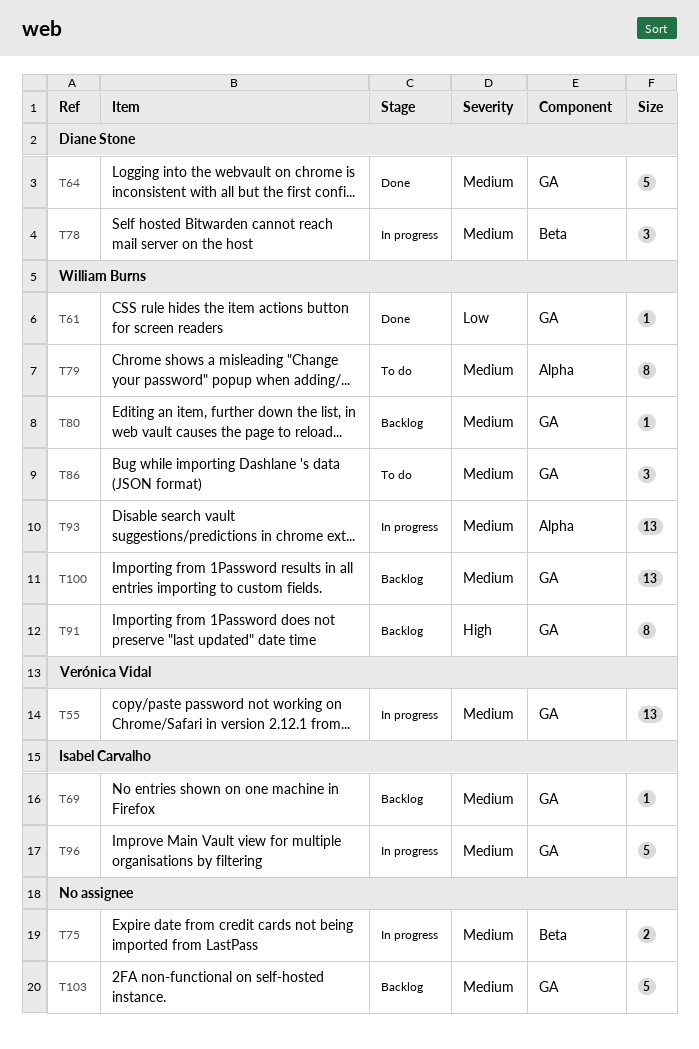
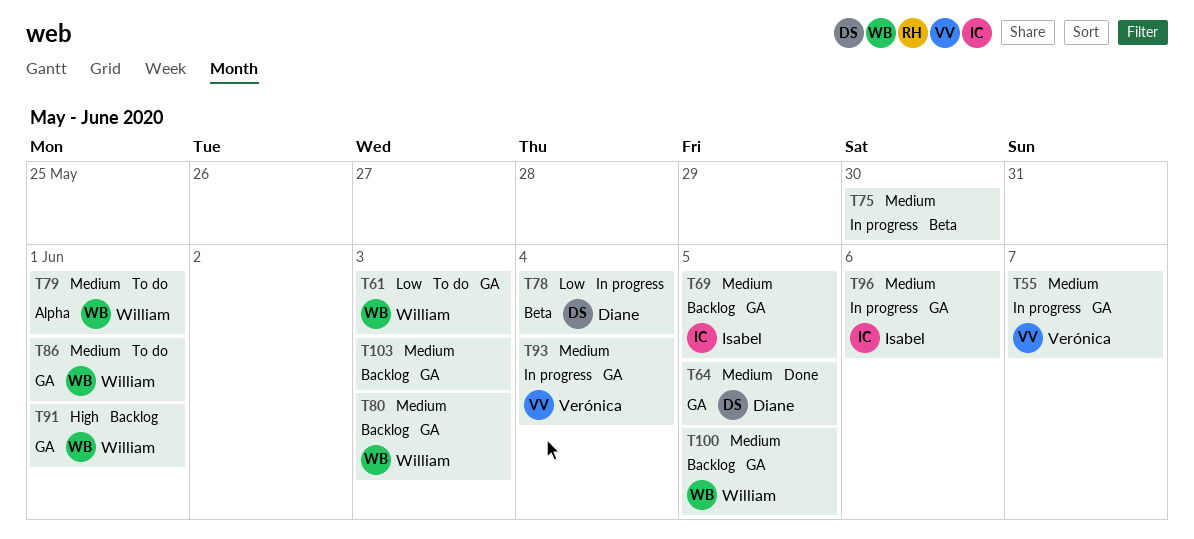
T61, status: Done -> To do
T78, priority: Medium -> Low
T93, owner: William Burns -> Verónica Vidal
T93, label: Alpha -> GA

